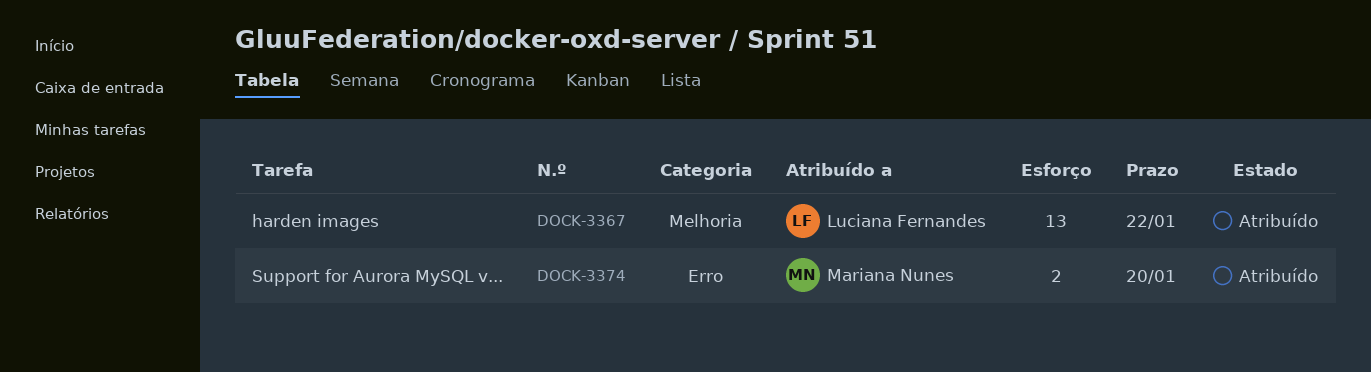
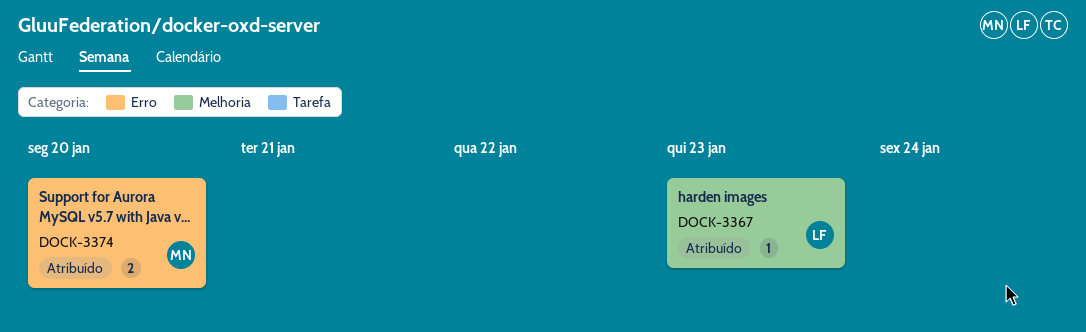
DOCK-3367, estimate: 13 -> 1
DOCK-3367, due: Jan 22 -> Jan 23

